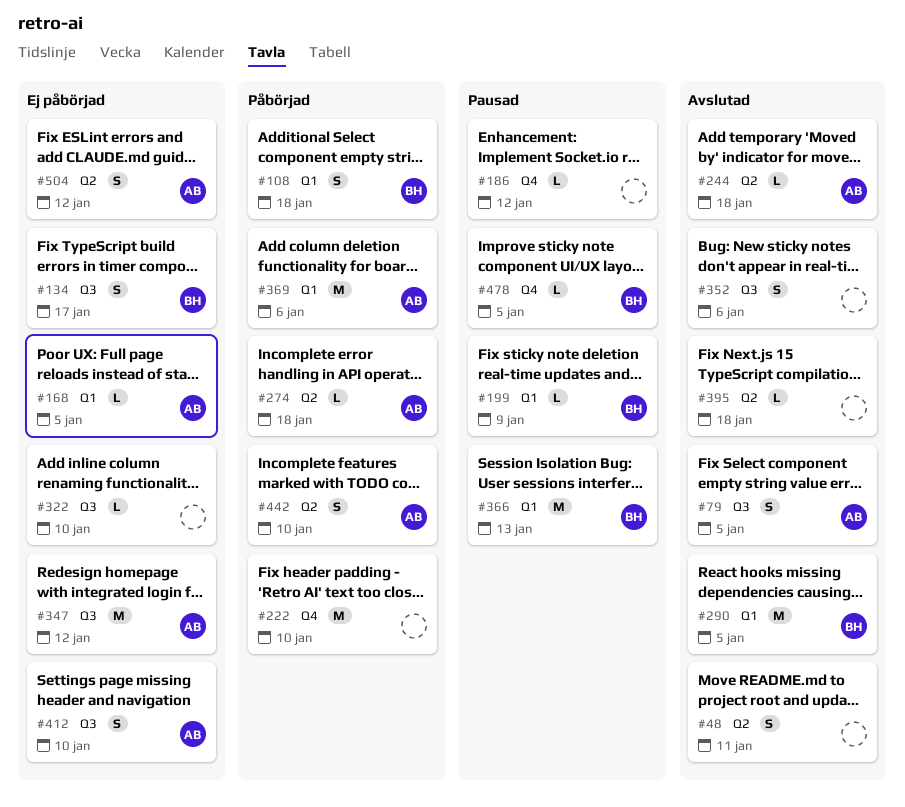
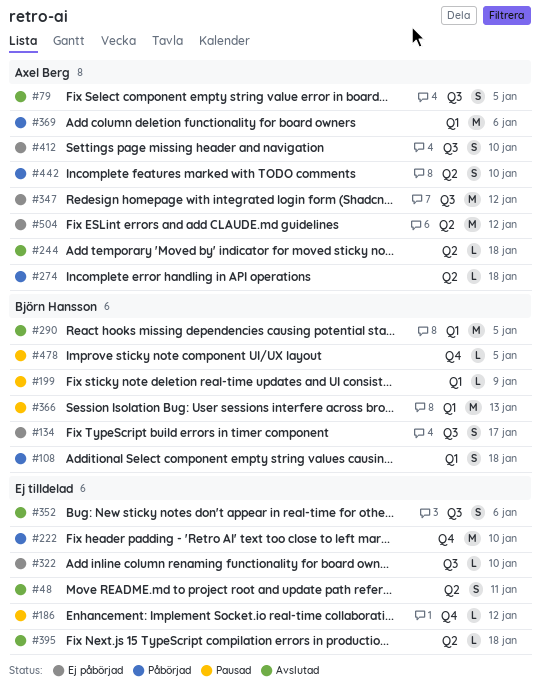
#168: present -> none
#504, estimate: S -> M

